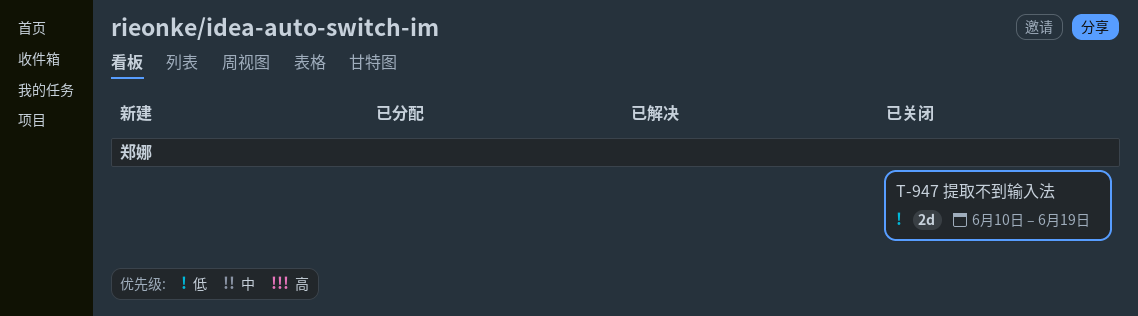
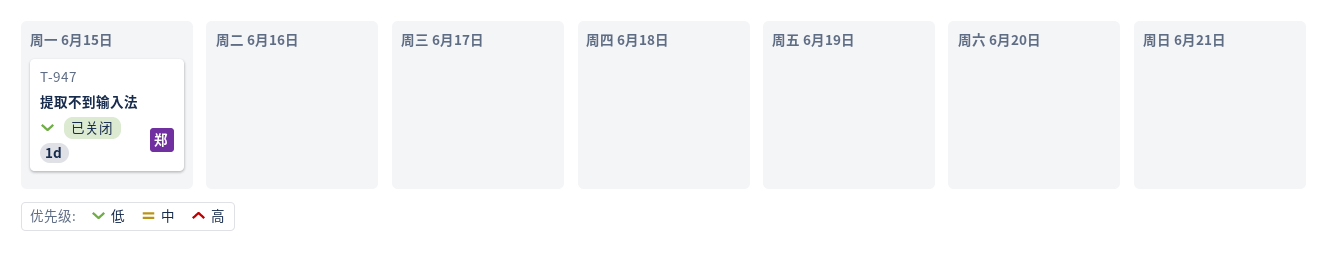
T-947, estimate: 2d -> 1d
T-947, due: Jun 19 -> Jun 15

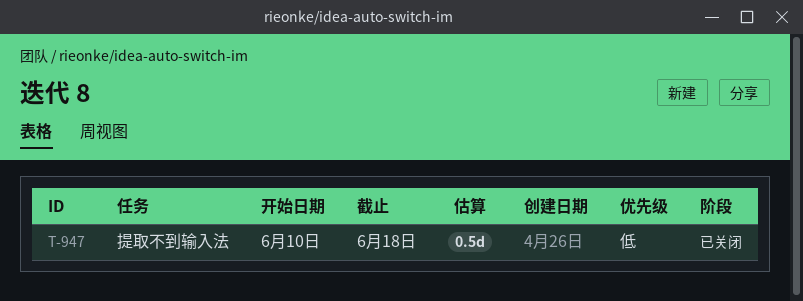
T-947, estimate: 1d -> 0.5d
T-947, due: Jun 15 -> Jun 18

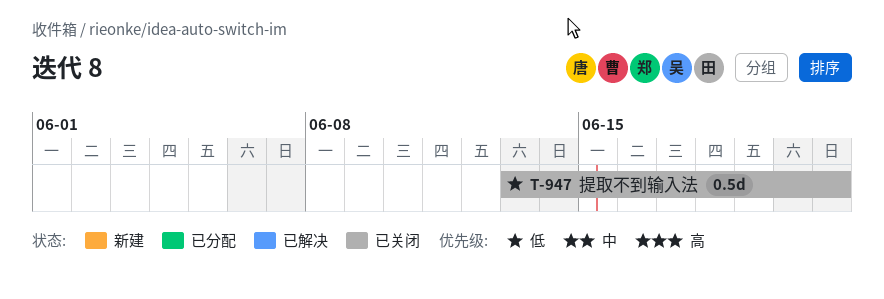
T-947, start: Jun 10 -> Jun 13
T-947, due: Jun 18 -> Jun 21

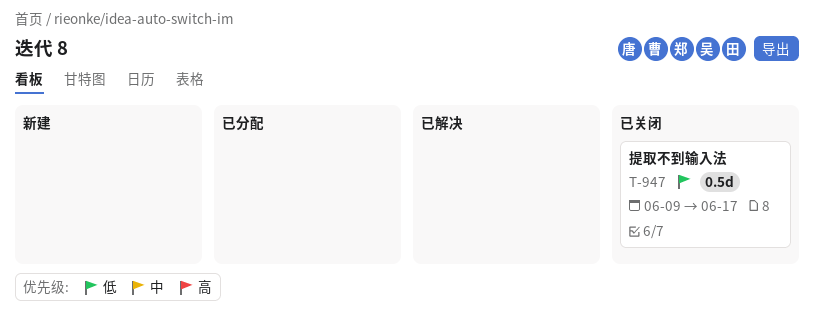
T-947, start: Jun 13 -> Jun 9
T-947, due: Jun 21 -> Jun 17

